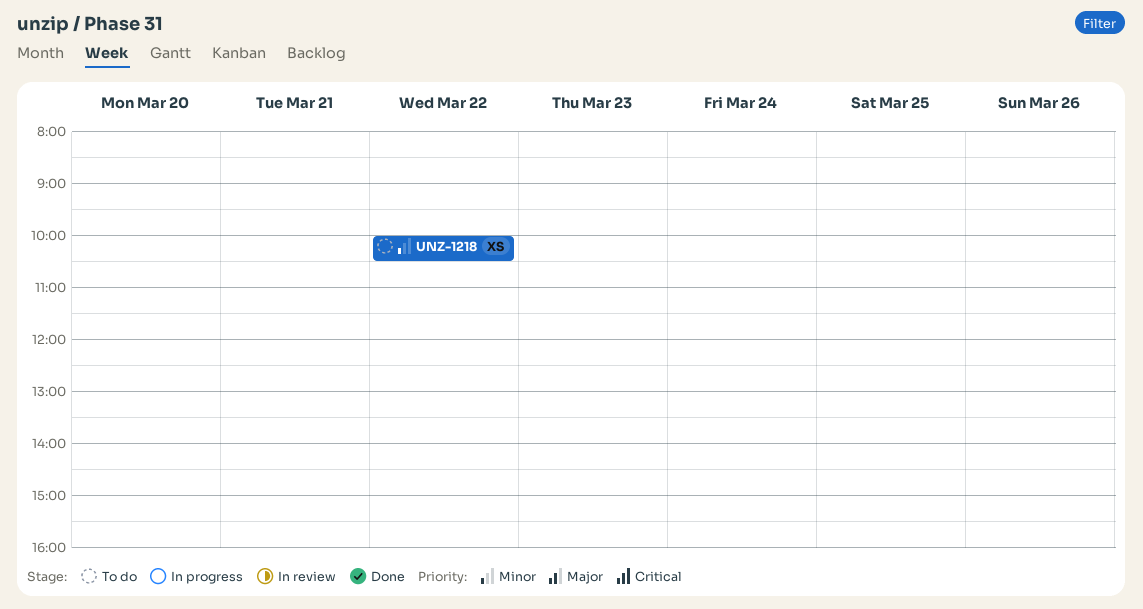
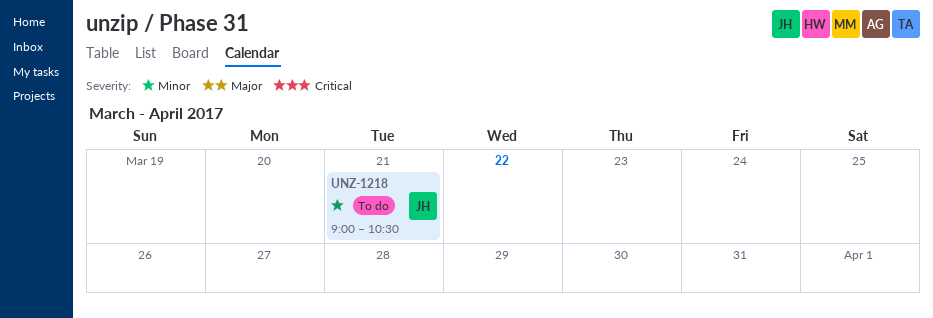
UNZ-1218, day: Mar 22 -> Mar 21
UNZ-1218, begins: 10:00 -> 09:00

